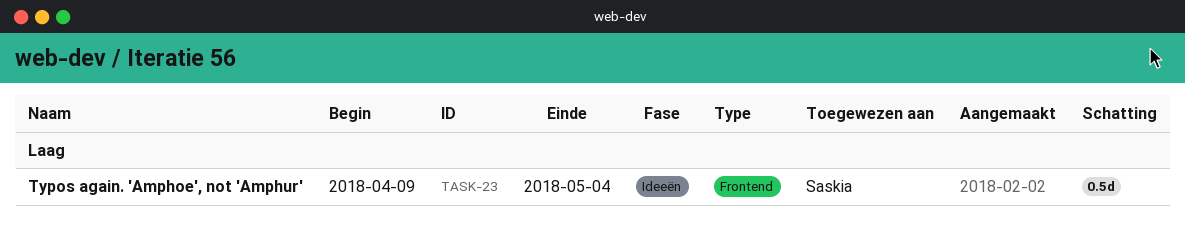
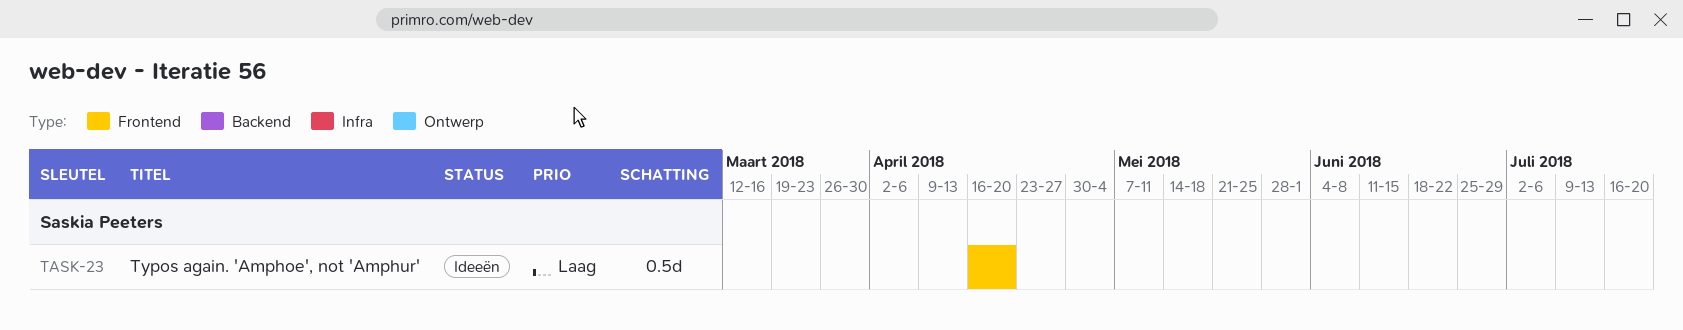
TASK-23, start: Apr 9 -> Apr 16
TASK-23, due: May 4 -> Apr 20

